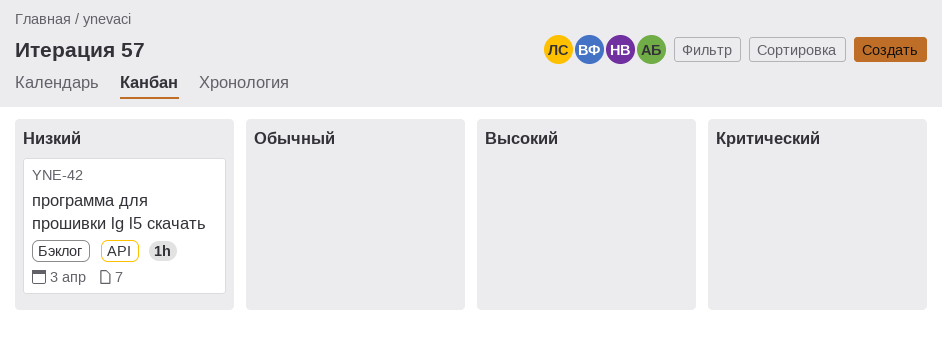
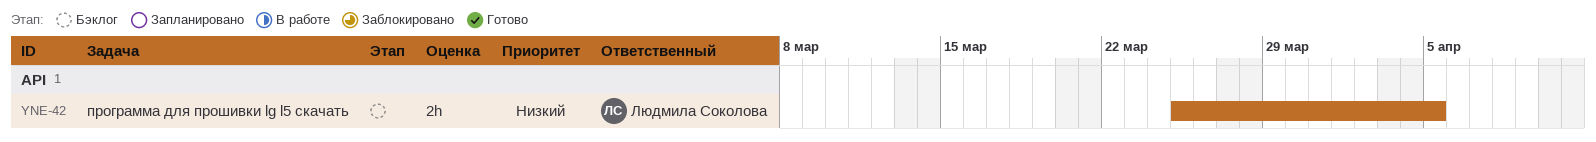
YNE-42, estimate: 1h -> 2h
YNE-42, due: Apr 3 -> Apr 5

